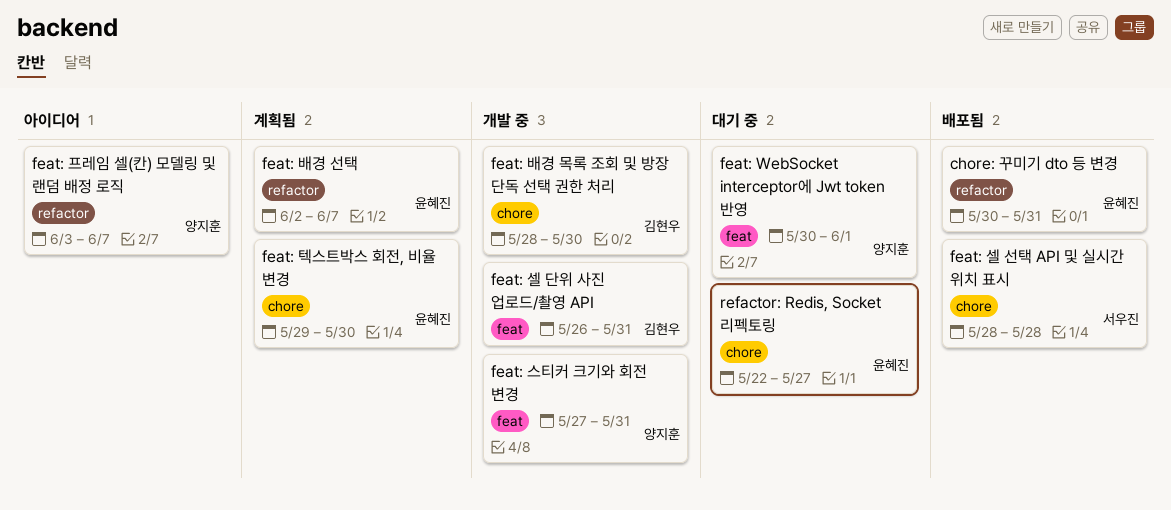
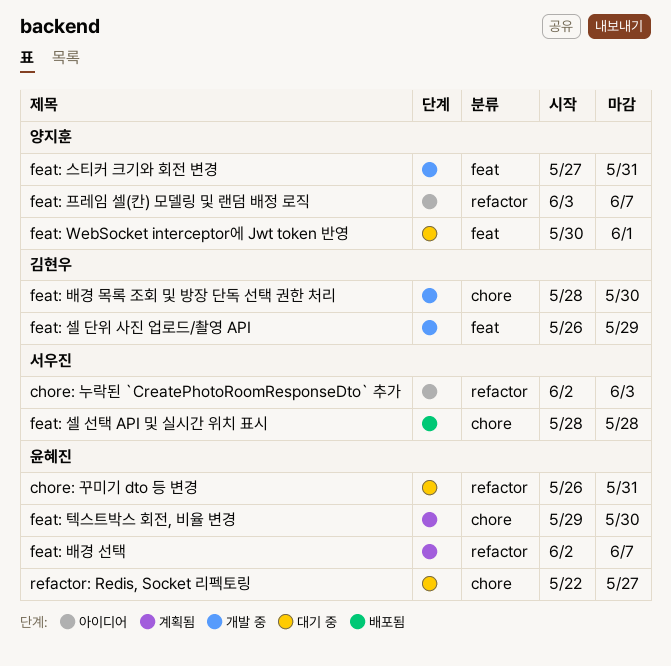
chore: 꾸미기 dto 등 변경, status: 배포됨 -> 대기 중
chore: 꾸미기 dto 등 변경, start: May 30 -> May 26
chore: 누락된 `CreatePhotoRoomResponseDto` 추가: none -> present
feat: 셀 단위 사진 업로드/촬영 API, due: May 31 -> May 29

